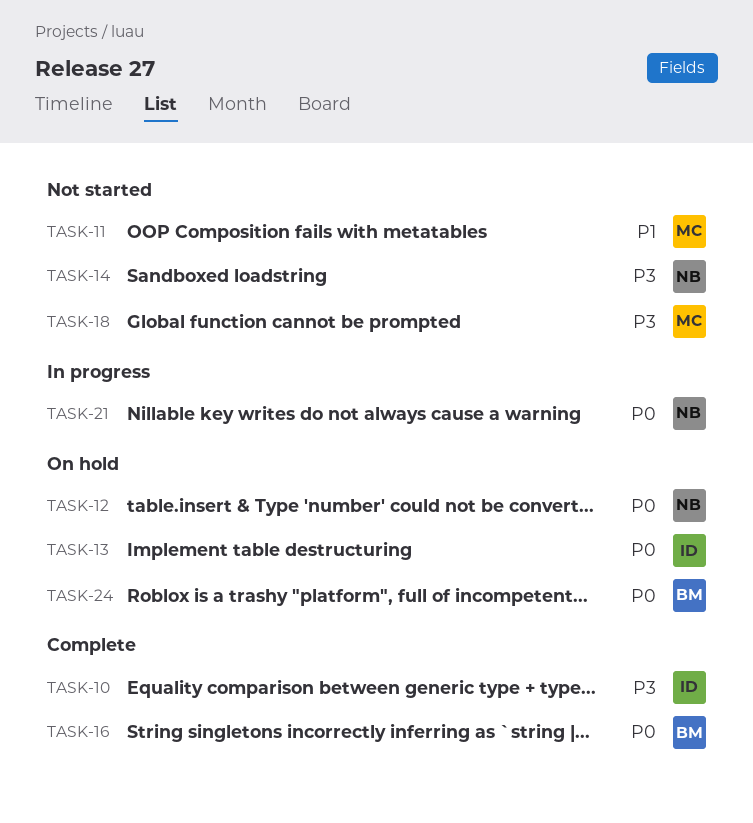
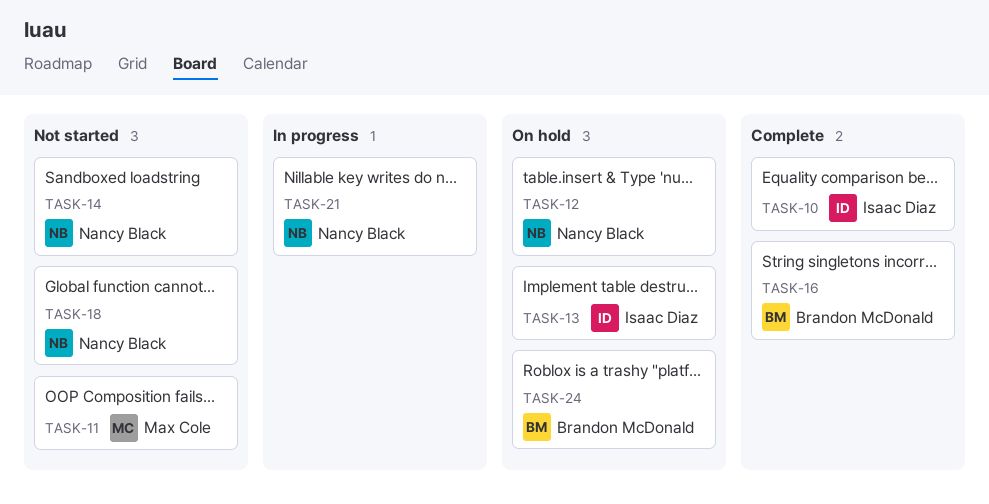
TASK-18, owner: Max Cole -> Nancy Black

